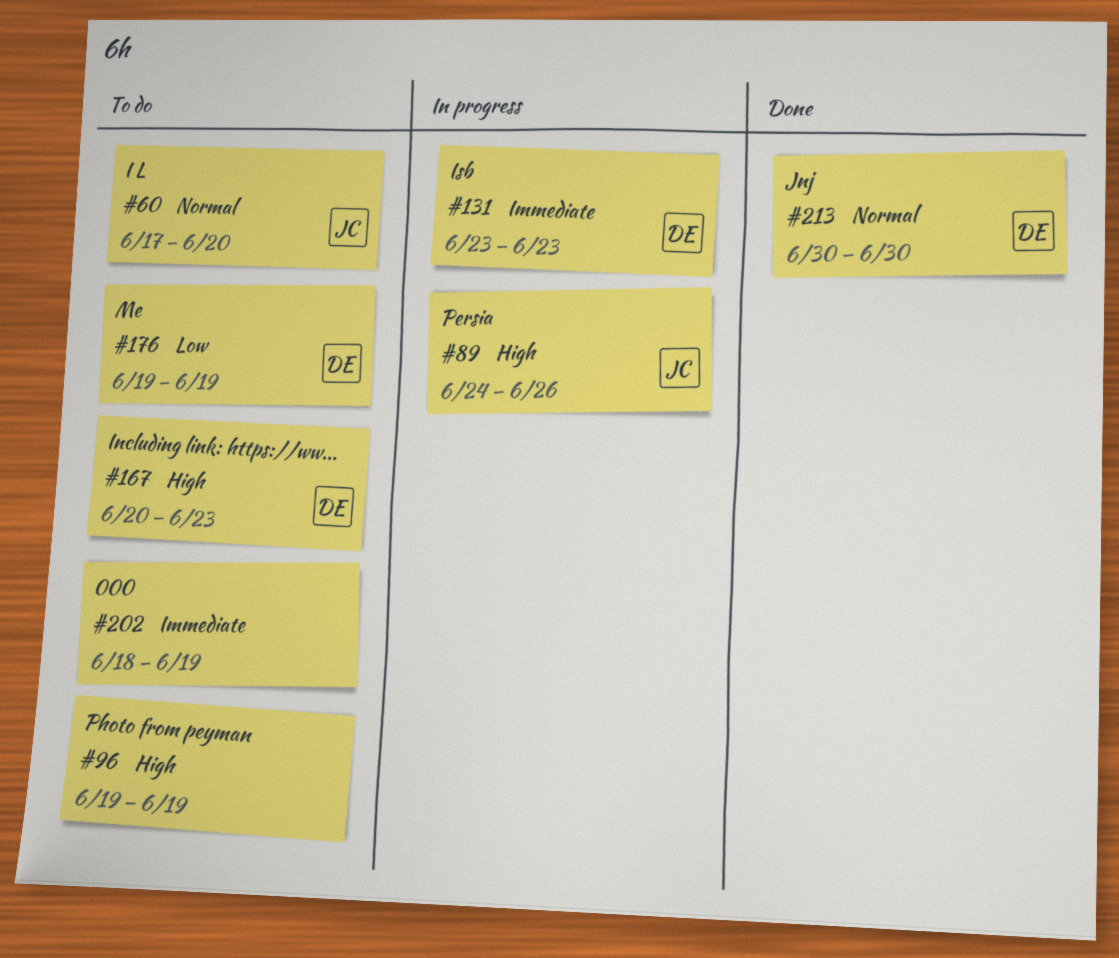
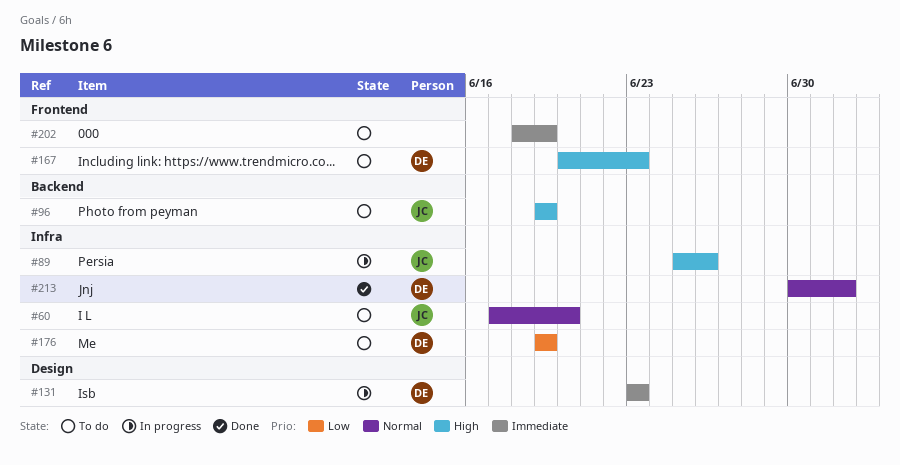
#89, start: Jun 24 -> Jun 25
#96, owner: none -> JC
#213, due: Jun 30 -> Jul 2

